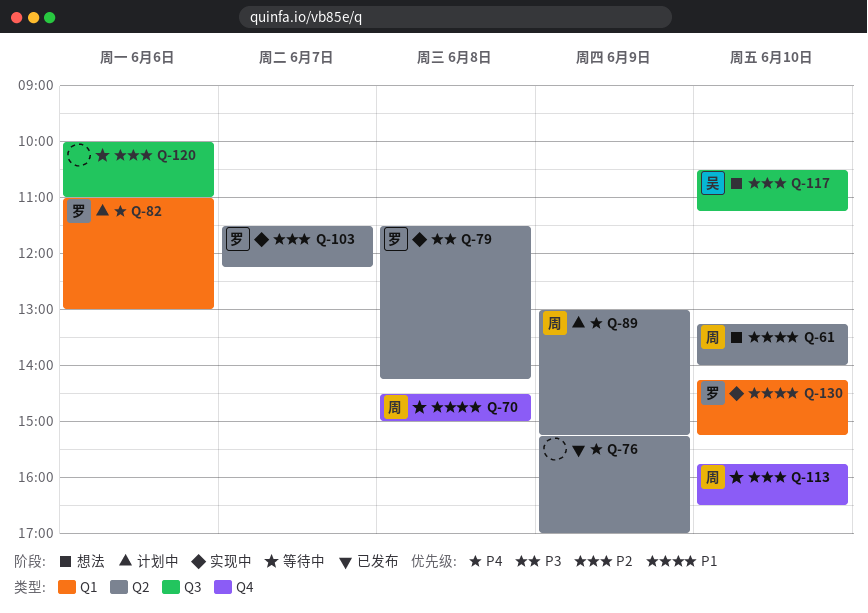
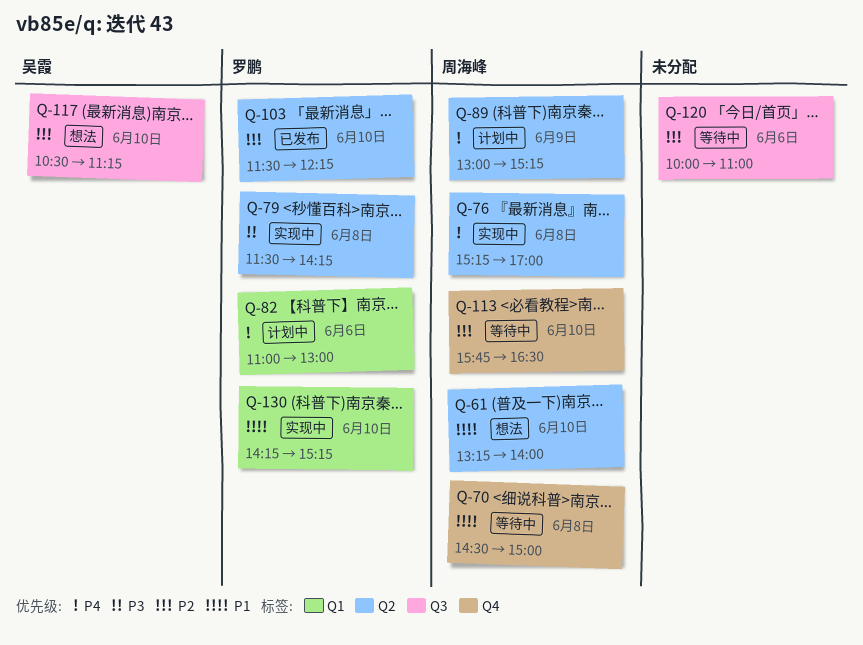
Q-76, status: 已发布 -> 实现中
Q-76, owner: none -> 周海峰
Q-76, day: Jun 9 -> Jun 8
Q-103, status: 实现中 -> 已发布
Q-103, day: Jun 7 -> Jun 10

